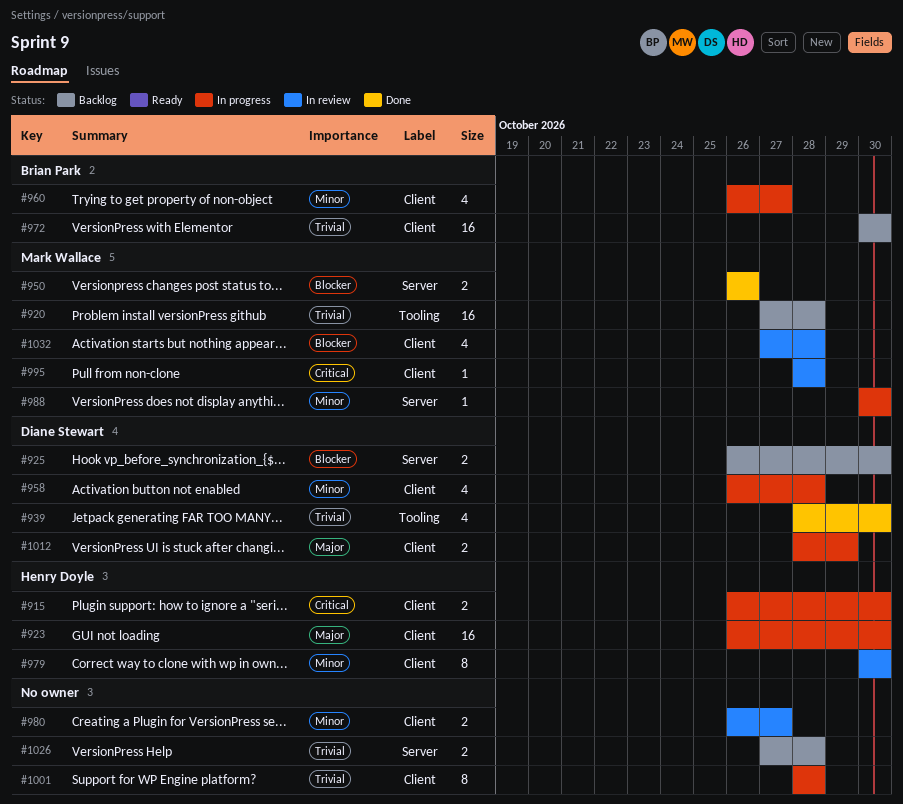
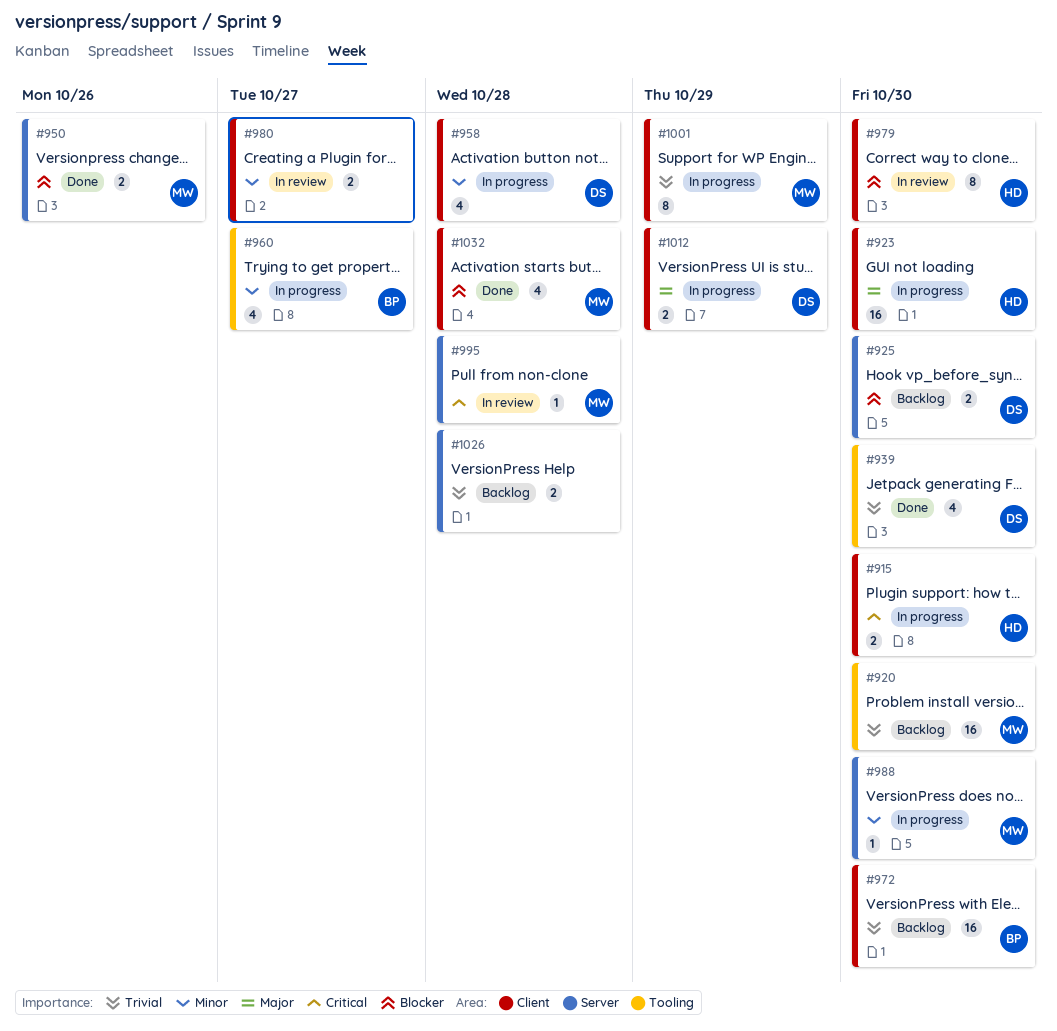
#920, due: Oct 28 -> Oct 30
#960, label: Client -> Tooling
#979, priority: Minor -> Blocker
#995, label: Client -> Server
#1001, owner: none -> Mark Wallace
#1001, due: Oct 28 -> Oct 29
#1032, status: In review -> Done

